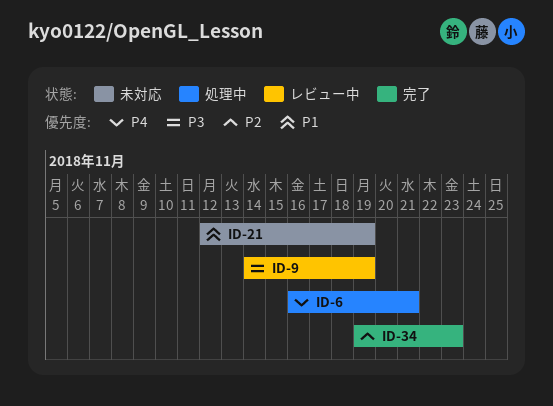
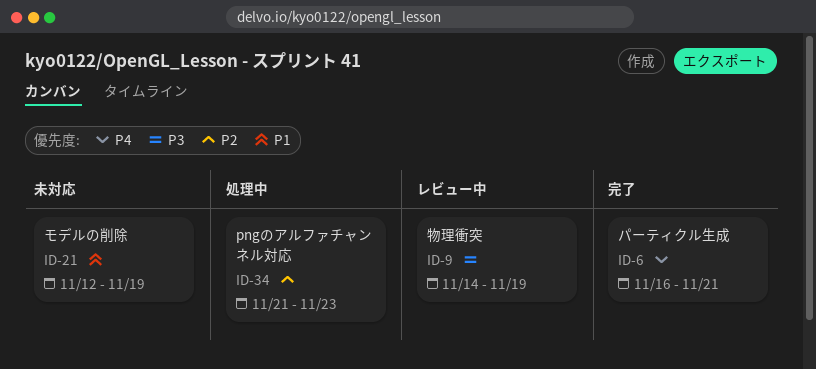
ID-6, status: 処理中 -> 完了
ID-34, status: 完了 -> 処理中
ID-34, start: Nov 19 -> Nov 21

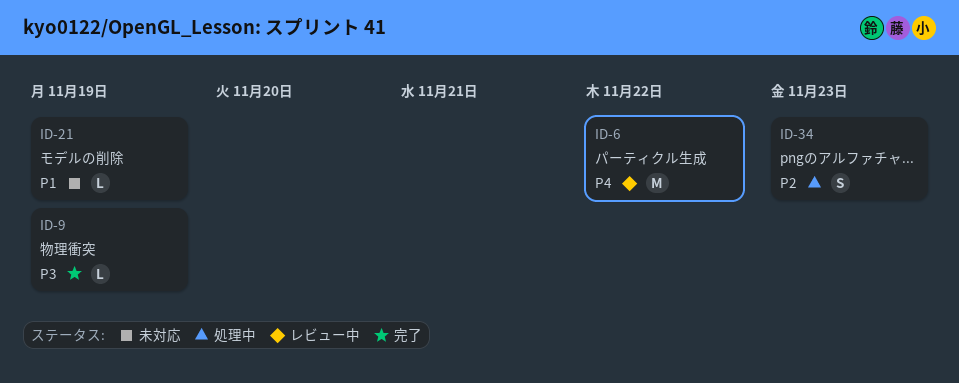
ID-6, status: 完了 -> レビュー中
ID-6, due: Nov 21 -> Nov 22
ID-9, status: レビュー中 -> 完了

